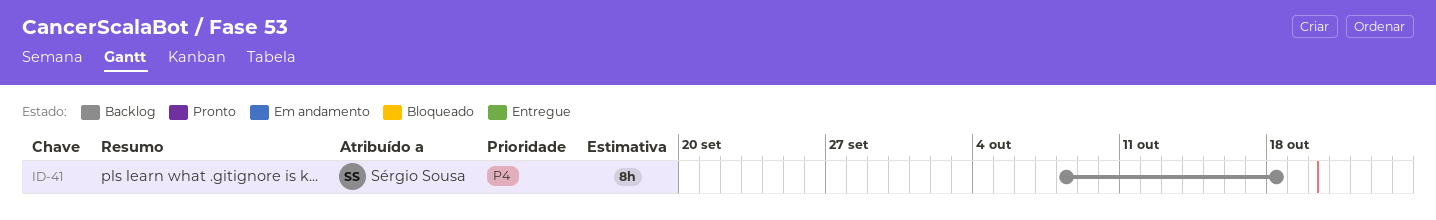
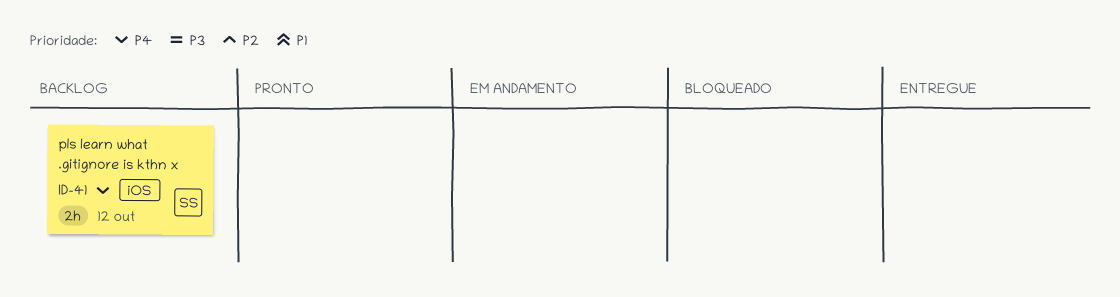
ID-41, estimate: 8h -> 2h
ID-41, due: Oct 18 -> Oct 12

